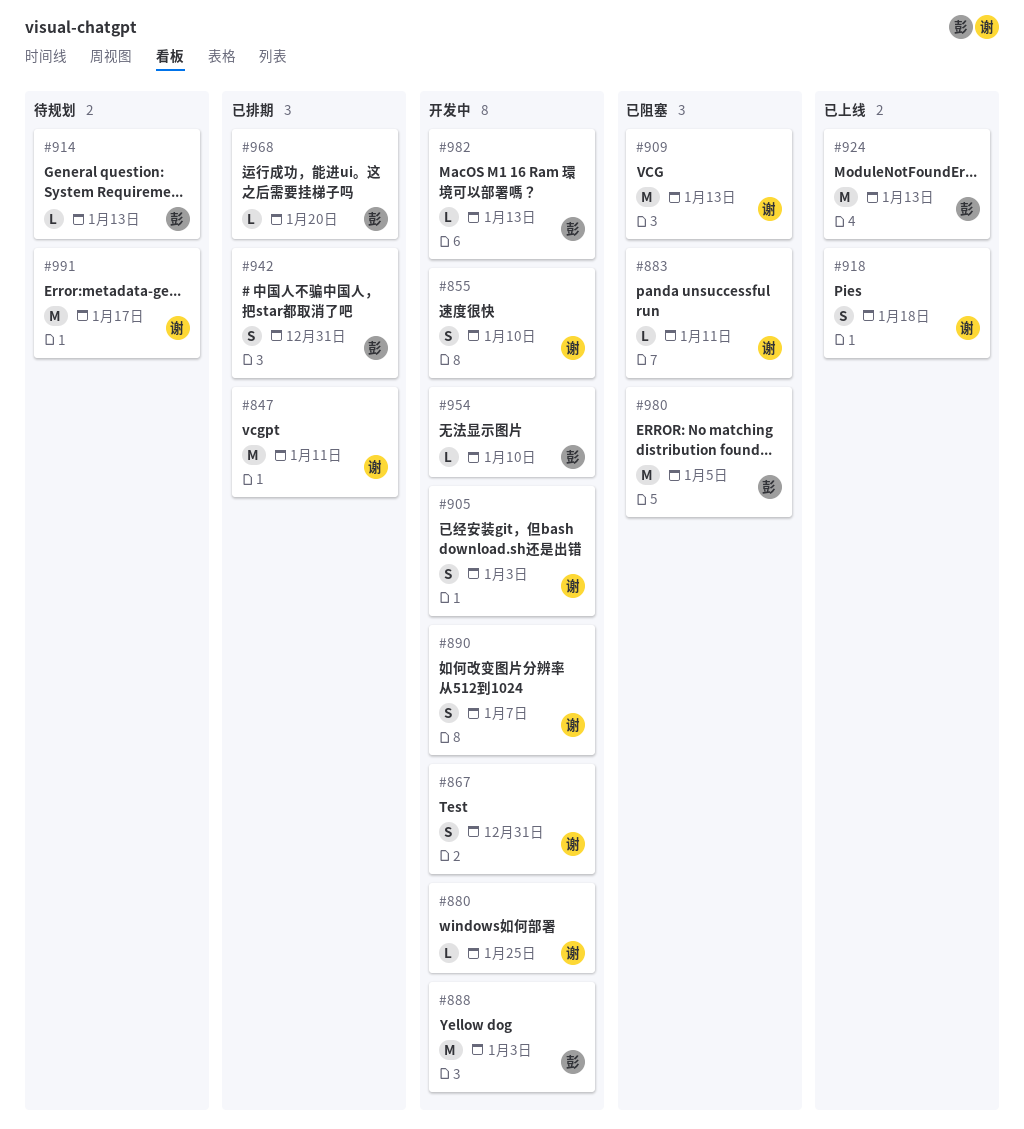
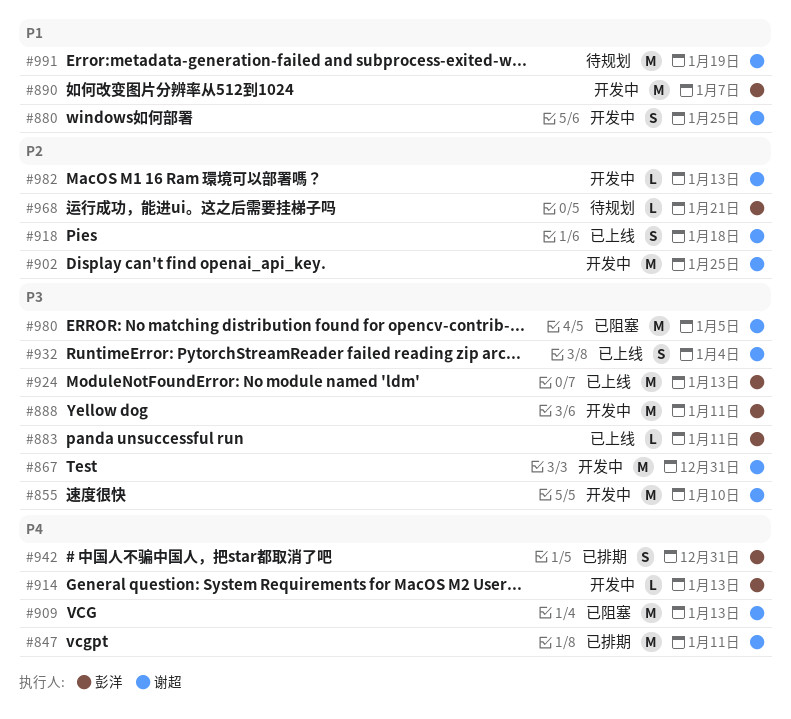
#855, estimate: S -> M
#867, estimate: S -> M
#880, estimate: L -> S
#883, status: 已阻塞 -> 已上线
#883, owner: 谢超 -> 彭洋
#888, due: Jan 3 -> Jan 11
#890, owner: 谢超 -> 彭洋
#890, estimate: S -> M
#902: none -> present
#905: present -> none
#914, status: 待规划 -> 开发中
#932: none -> present
#954: present -> none
#968, status: 已排期 -> 待规划
#968, due: Jan 20 -> Jan 21
#980, owner: 彭洋 -> 谢超
#982, owner: 彭洋 -> 谢超
#991, due: Jan 17 -> Jan 19

